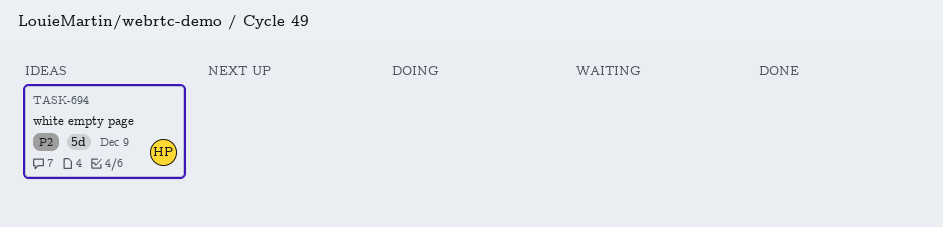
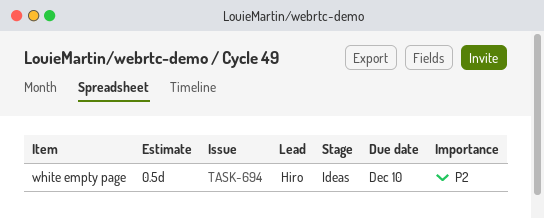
TASK-694, estimate: 5d -> 0.5d
TASK-694, due: Dec 9 -> Dec 10

